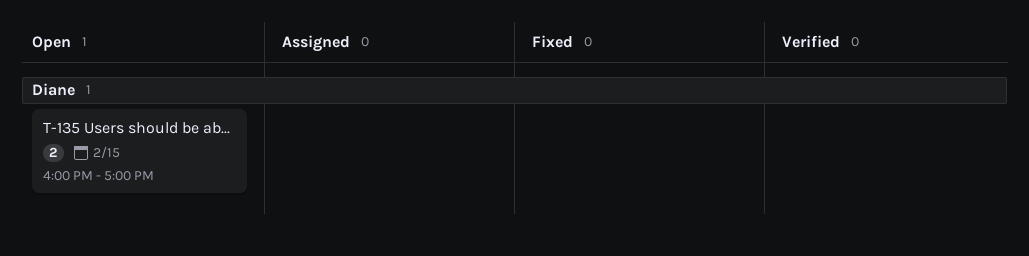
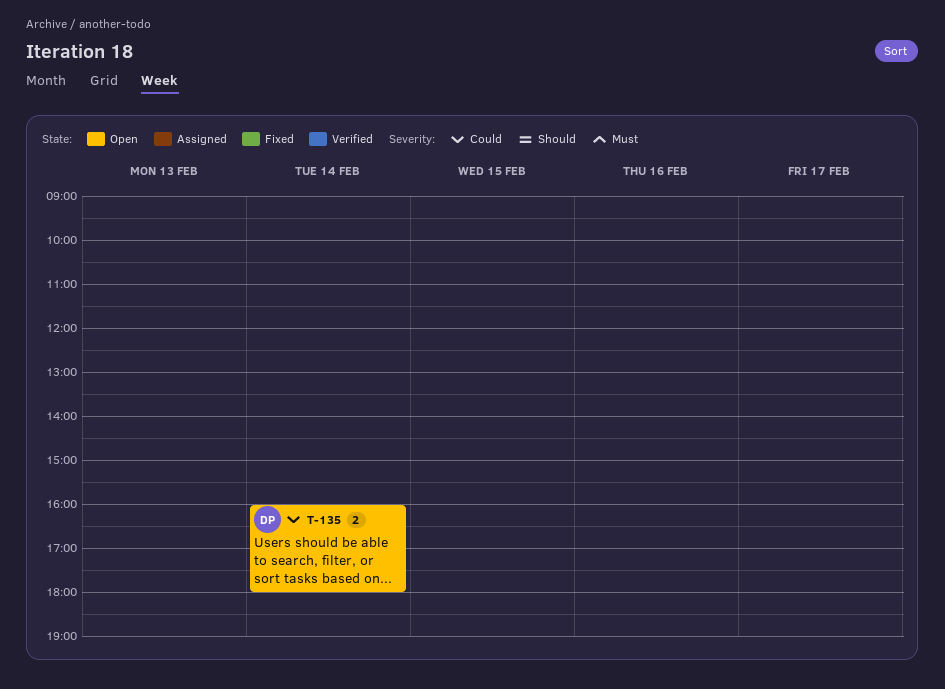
T-135, day: Feb 15 -> Feb 14
T-135, ends: 17:00 -> 18:00

